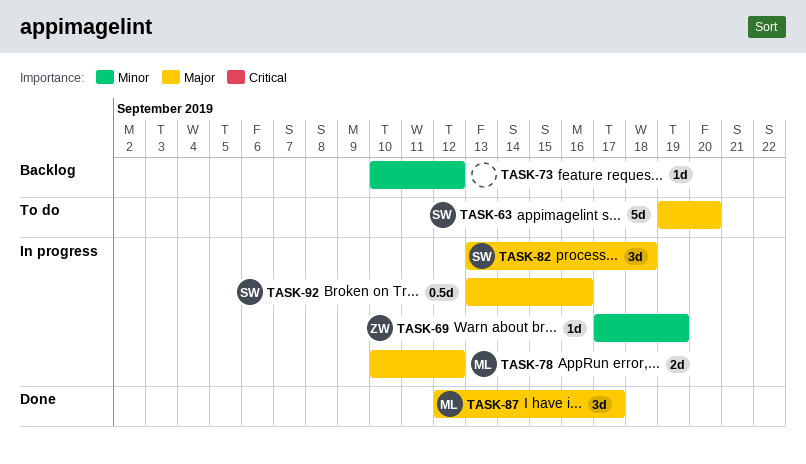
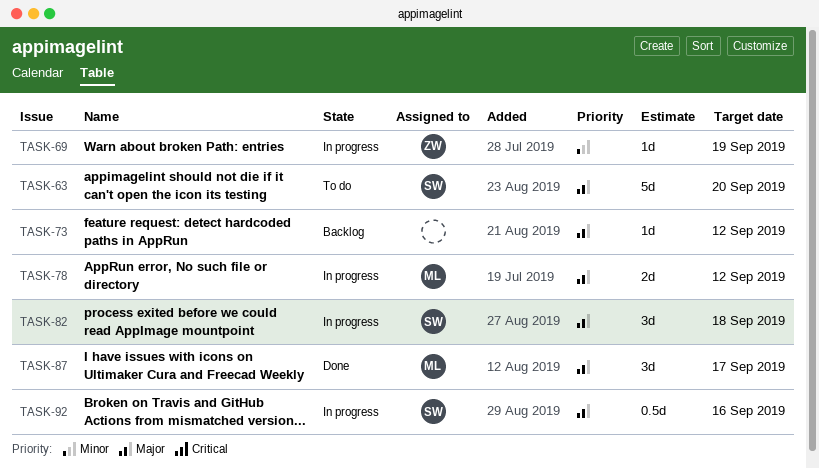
TASK-73, priority: Minor -> Major

